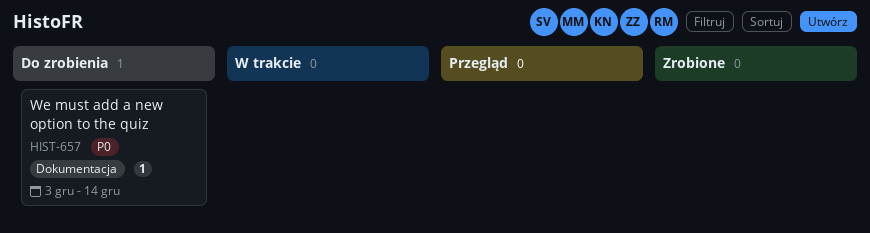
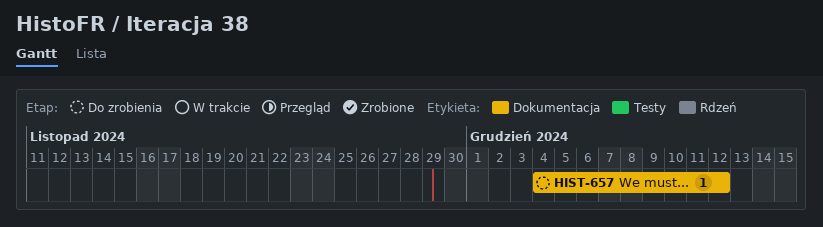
HIST-657, start: Dec 3 -> Dec 4
HIST-657, due: Dec 14 -> Dec 12

